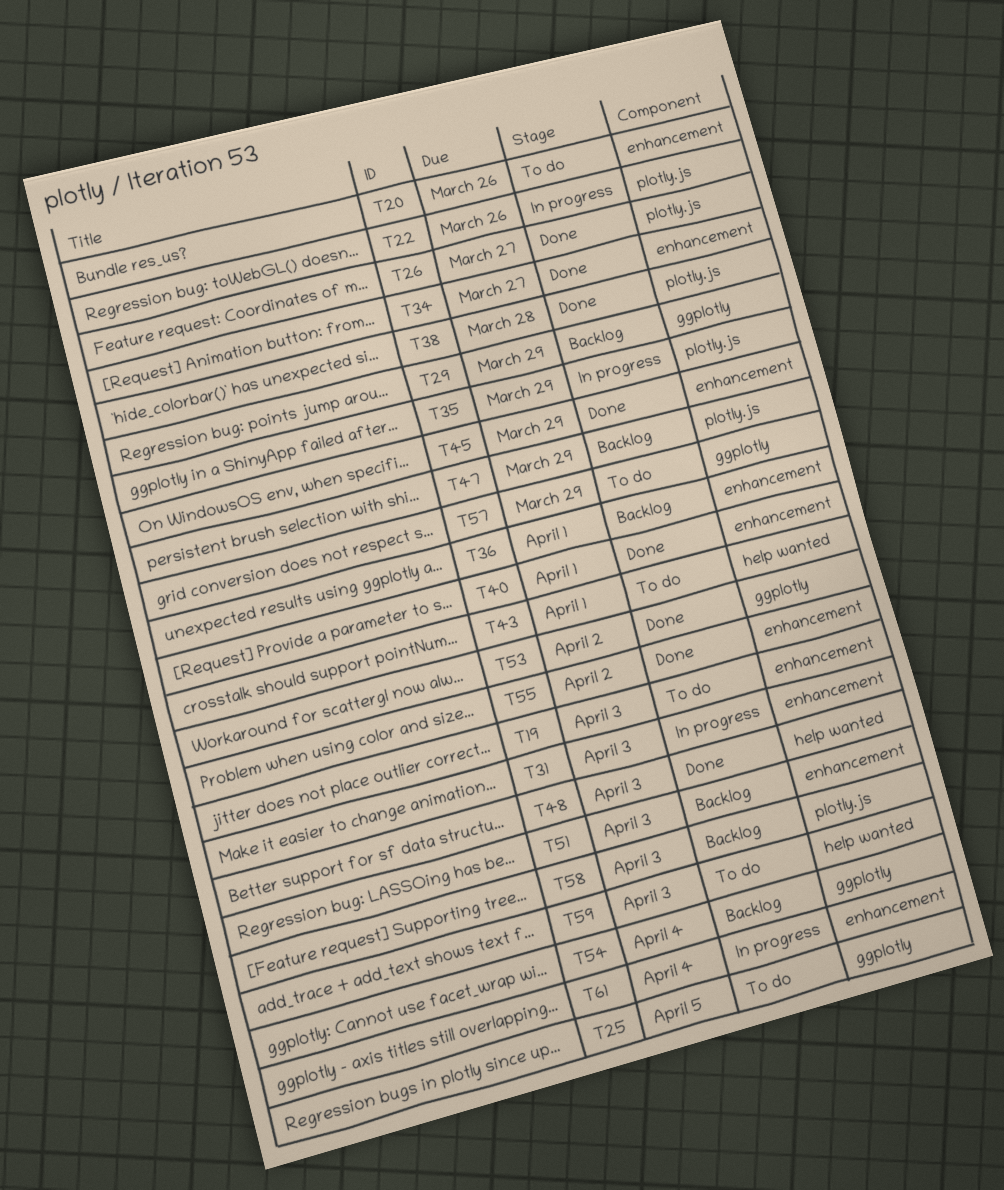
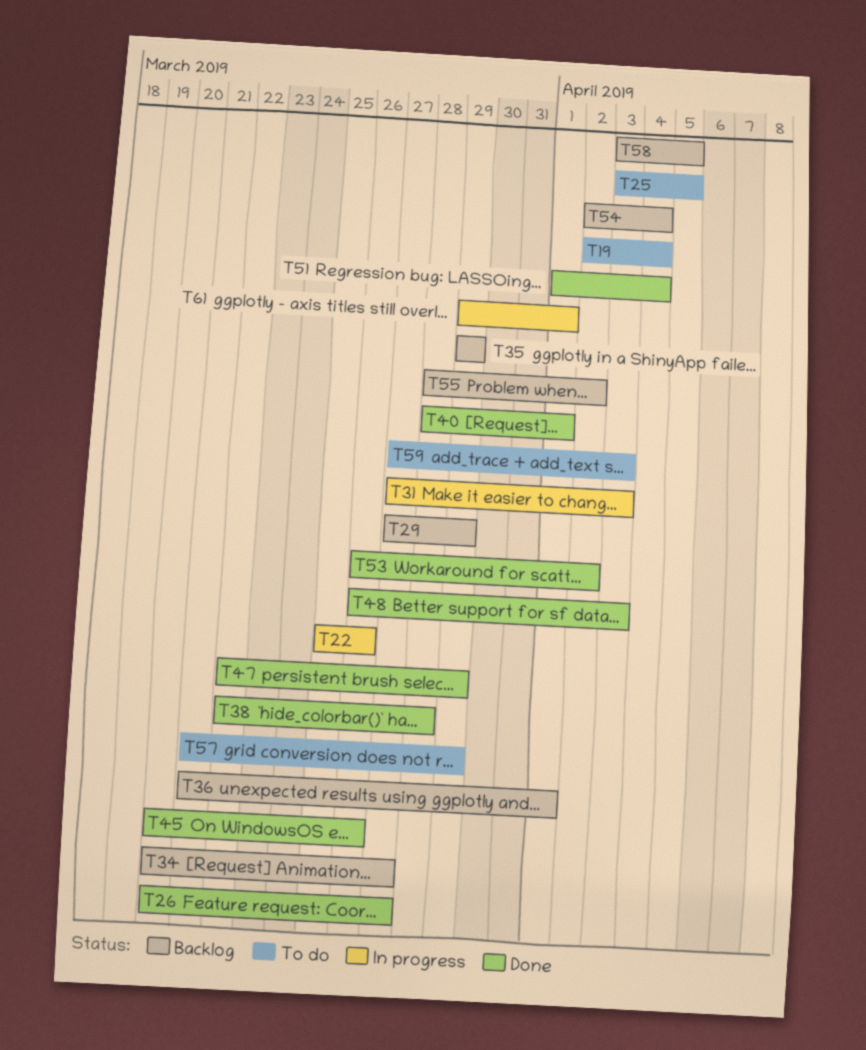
T19, due: Apr 3 -> Apr 4
T20: present -> none
T34, status: Done -> Backlog
T35, status: In progress -> Backlog
T43: present -> none
T45, due: Mar 29 -> Mar 26
T47, status: Backlog -> Done
T51, status: Backlog -> Done
T51, due: Apr 3 -> Apr 4
T55, status: Done -> Backlog
T58, due: Apr 3 -> Apr 5
T61, due: Apr 4 -> Apr 1

